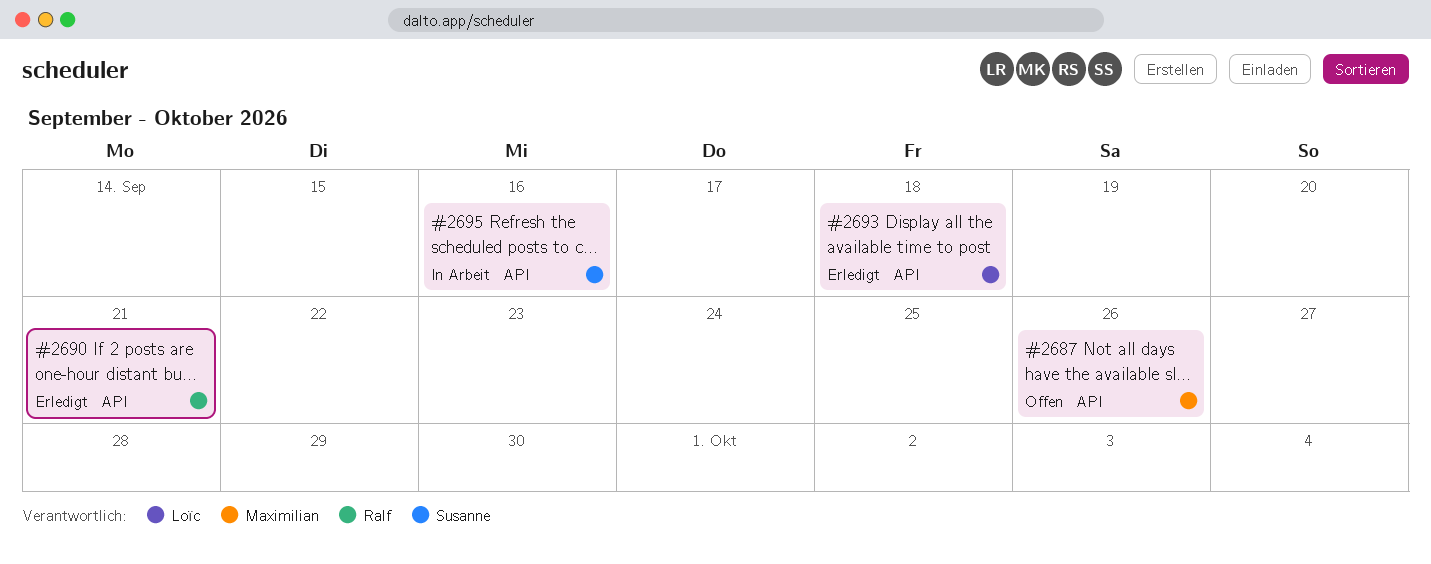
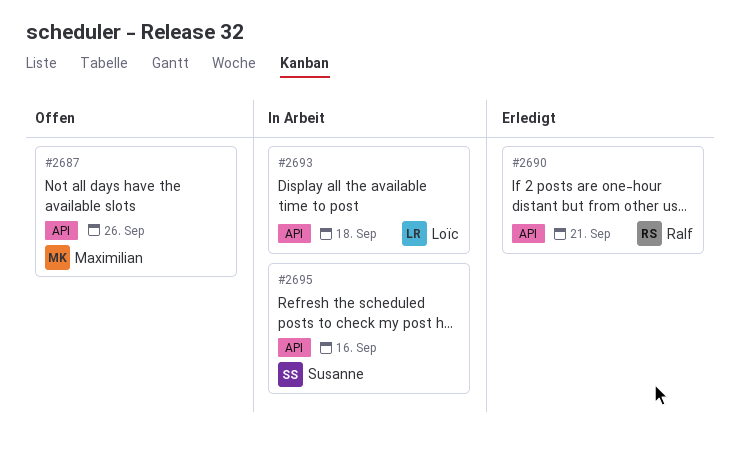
#2693, status: Erledigt -> In Arbeit

